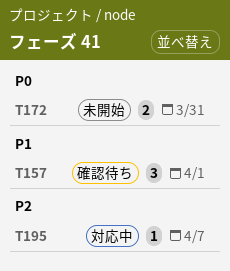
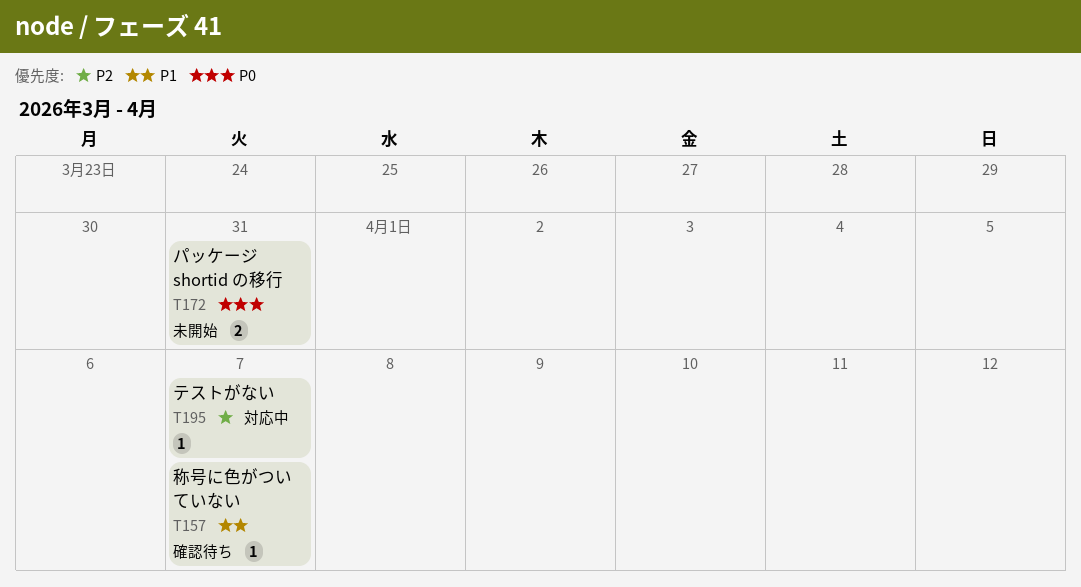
T157, estimate: 3 -> 1
T157, due: Apr 1 -> Apr 7

